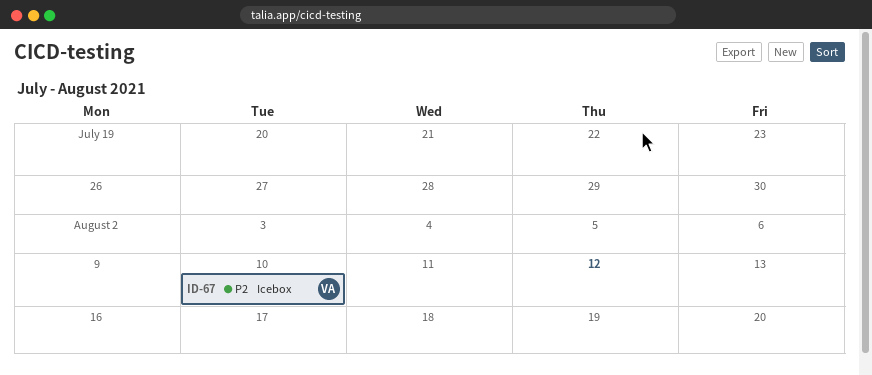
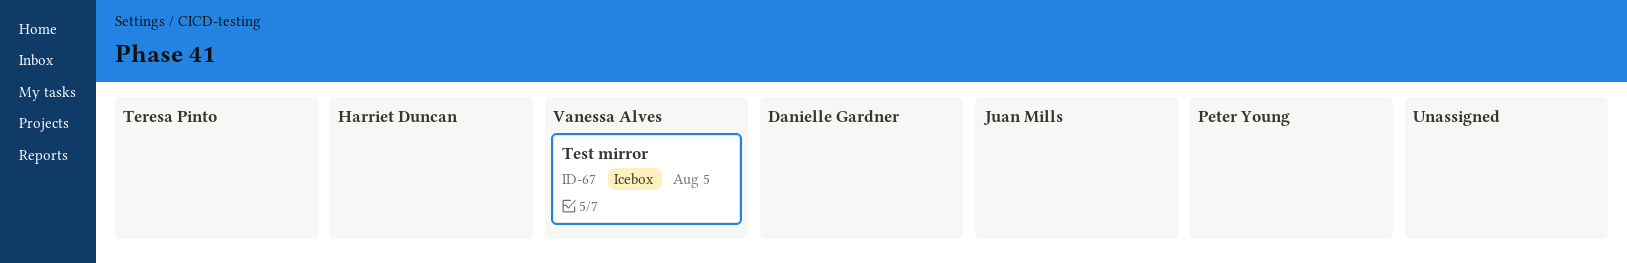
ID-67, due: Aug 10 -> Aug 5

